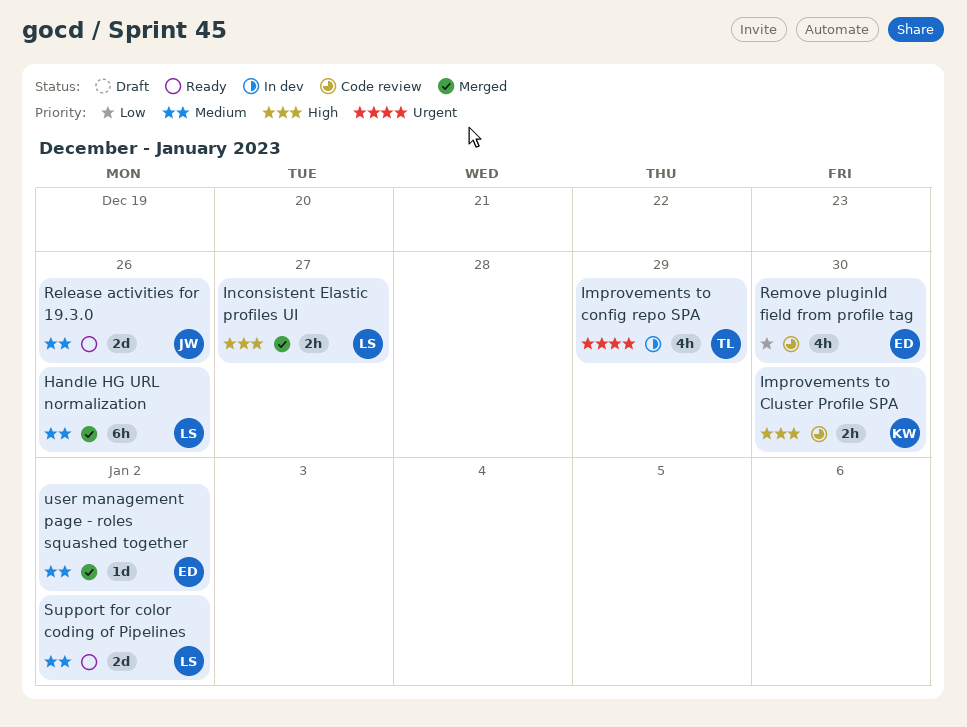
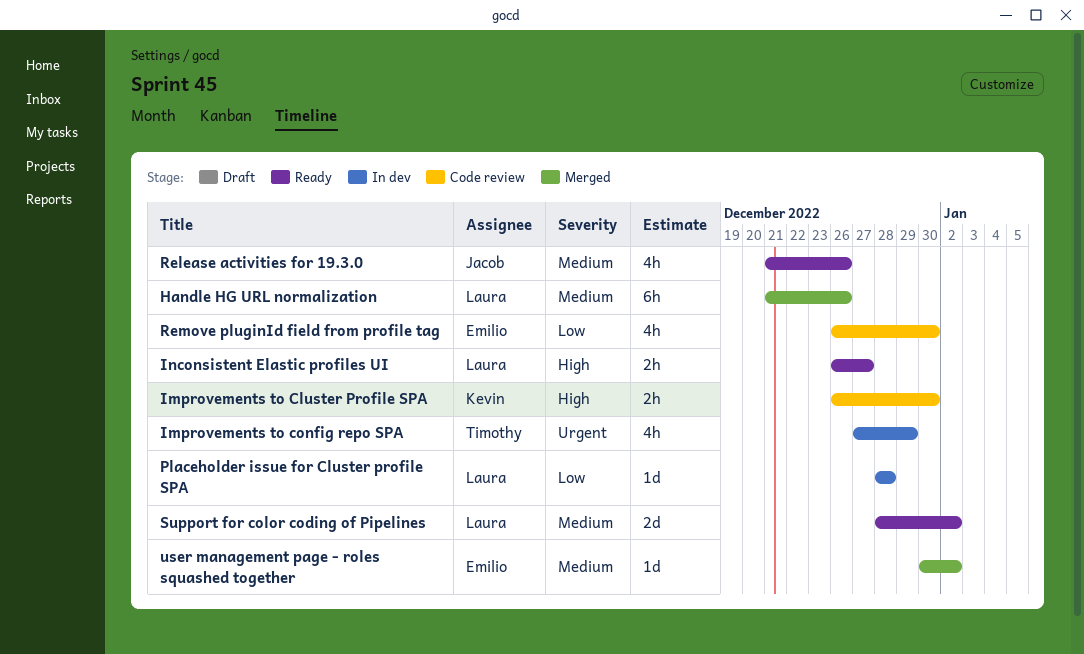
Inconsistent Elastic profiles UI, status: Merged -> Ready
Placeholder issue for Cluster profile SPA: none -> present
Release activities for 19.3.0, estimate: 2d -> 4h

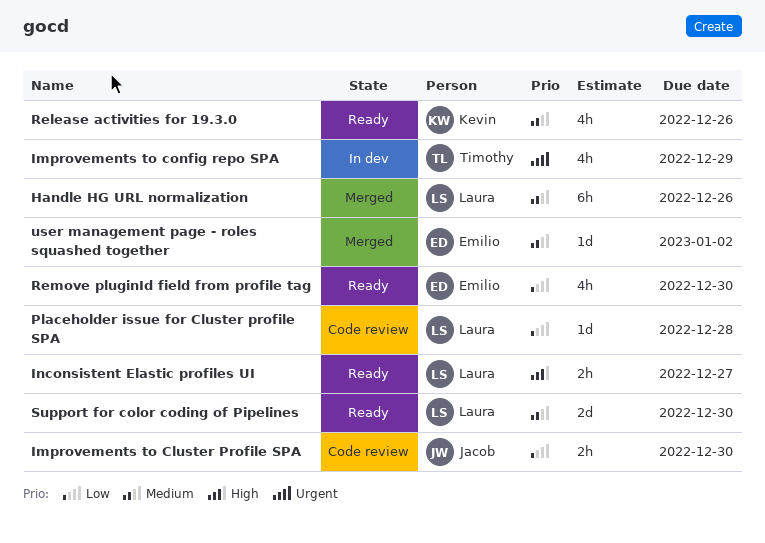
Improvements to Cluster Profile SPA, owner: Kevin -> Jacob
Improvements to Cluster Profile SPA, priority: High -> Low
Placeholder issue for Cluster profile SPA, status: In dev -> Code review
Release activities for 19.3.0, owner: Jacob -> Kevin
Remove pluginId field from profile tag, status: Code review -> Ready
Support for color coding of Pipelines, due: Jan 2 -> Dec 30

